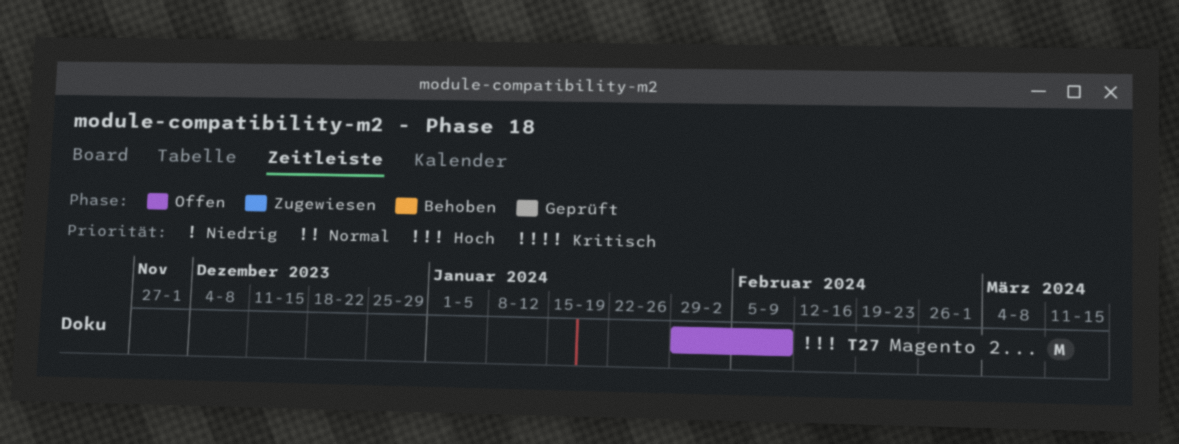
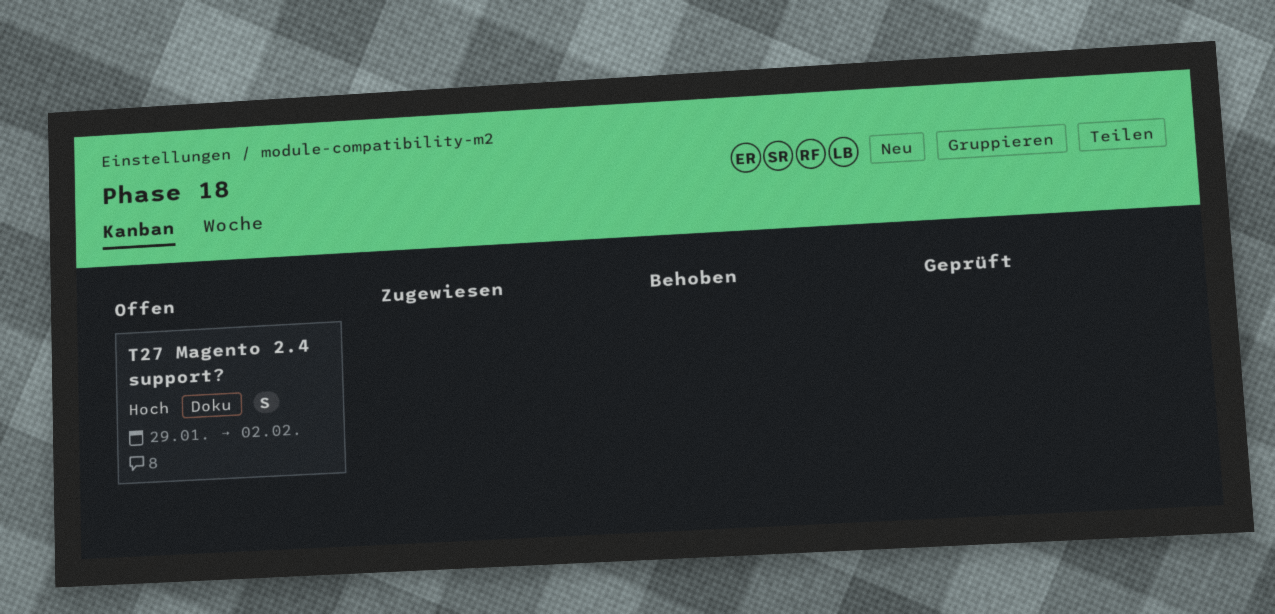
T27, estimate: M -> S
T27, due: Feb 9 -> Feb 2

